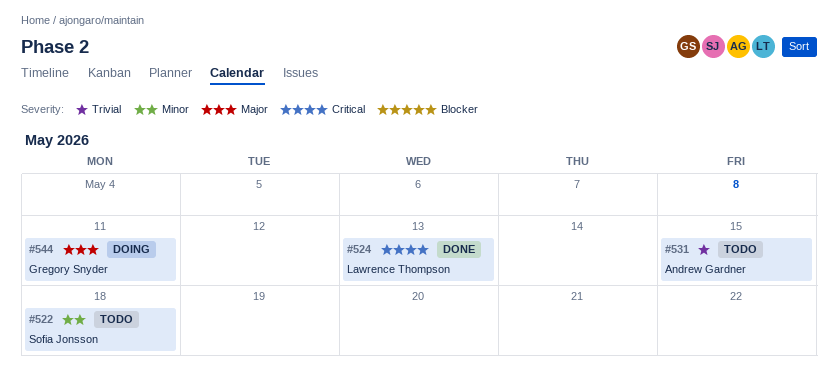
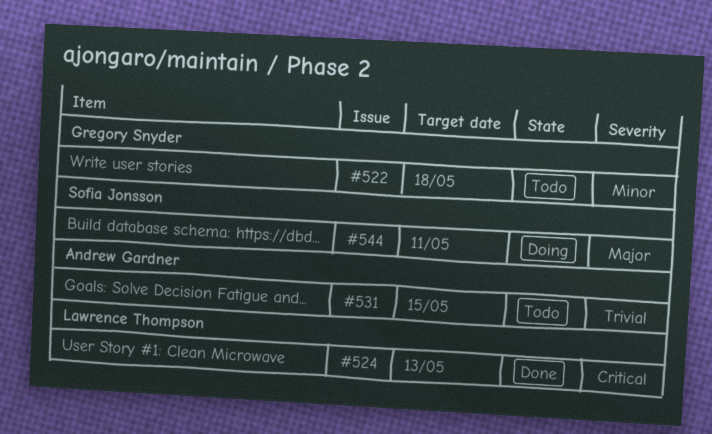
#522, owner: Sofia Jonsson -> Gregory Snyder
#544, owner: Gregory Snyder -> Sofia Jonsson

